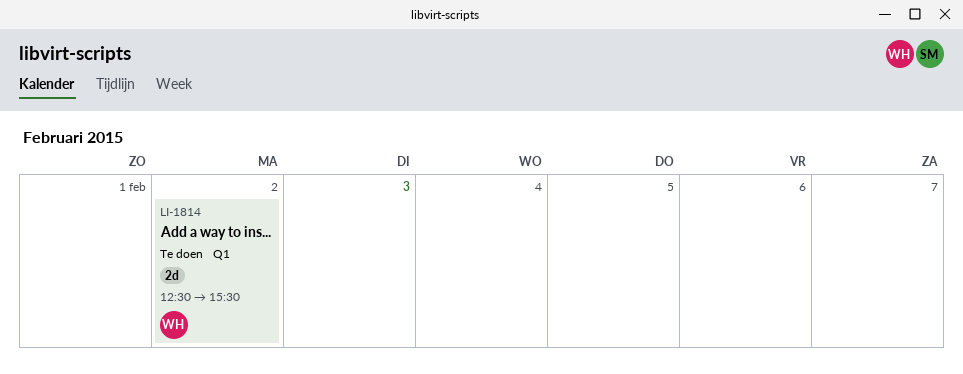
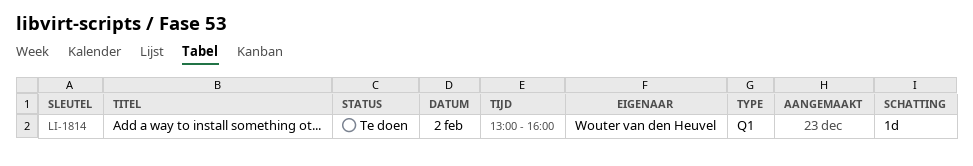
LI-1814, estimate: 2d -> 1d
LI-1814, begins: 12:30 -> 13:00
LI-1814, ends: 15:30 -> 16:00

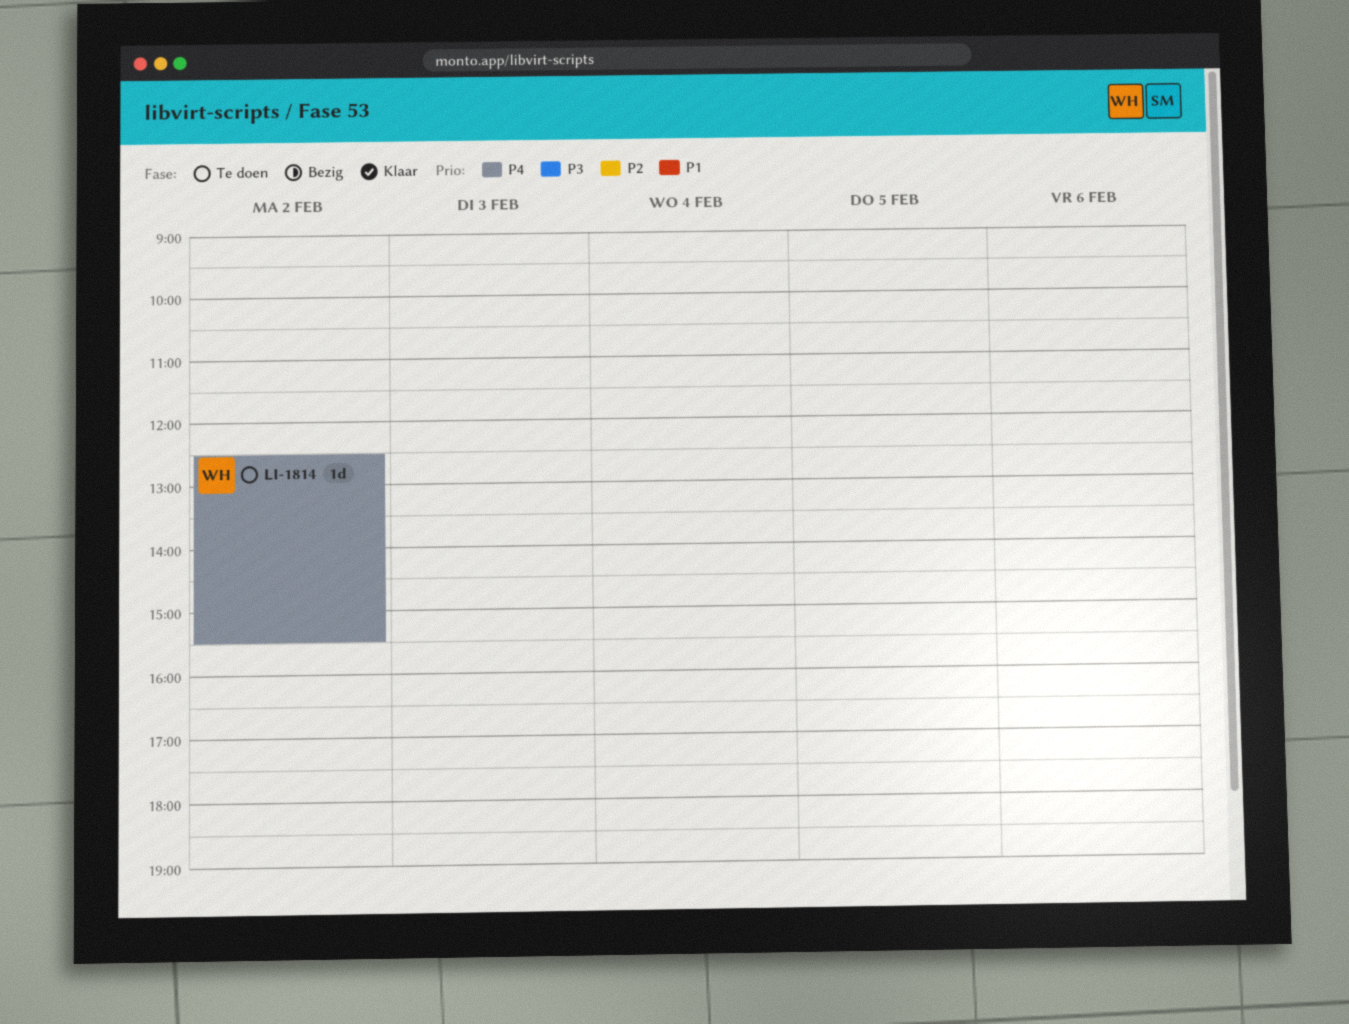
LI-1814, begins: 13:00 -> 12:30
LI-1814, ends: 16:00 -> 15:30

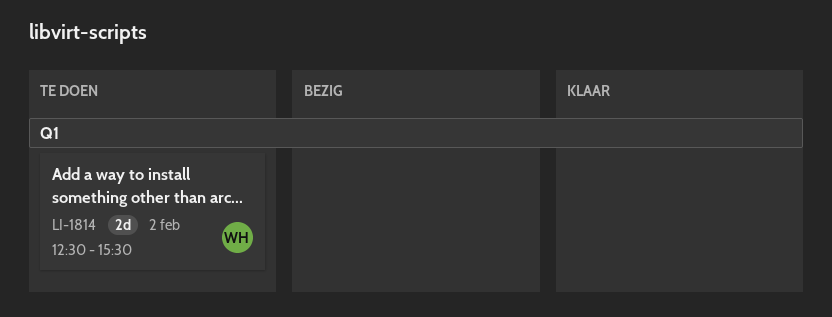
LI-1814, estimate: 1d -> 2d

